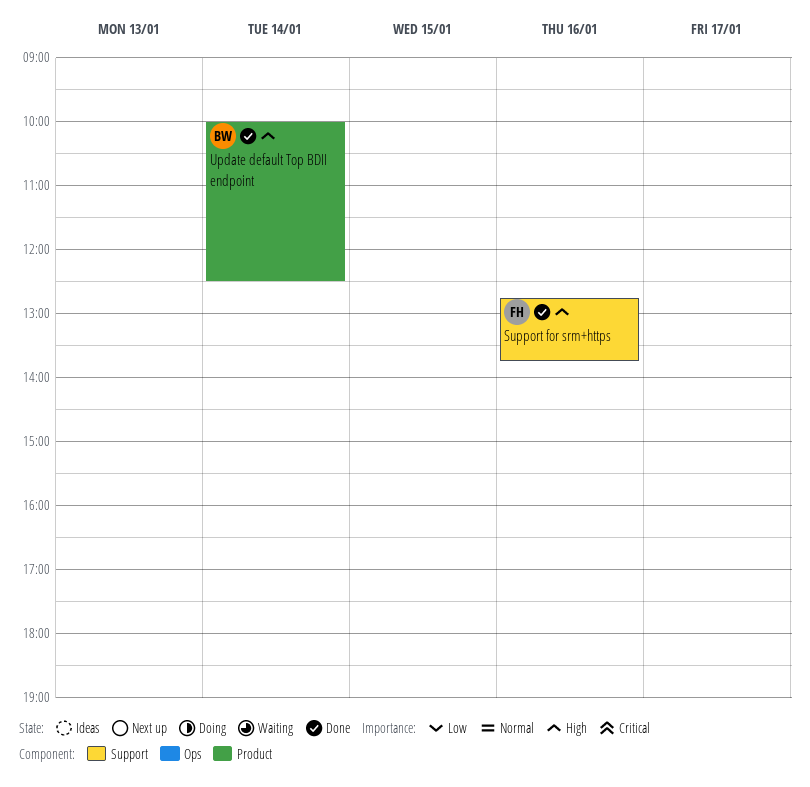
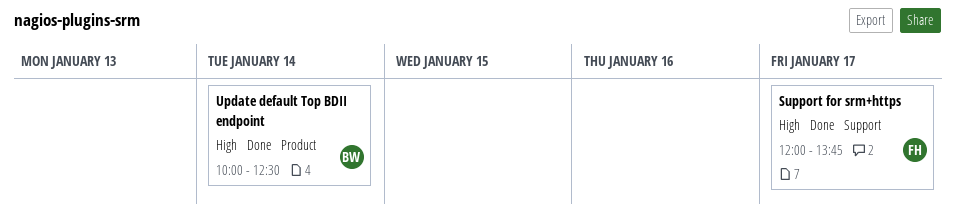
Support for srm+https, day: Jan 16 -> Jan 17
Support for srm+https, begins: 12:45 -> 12:00

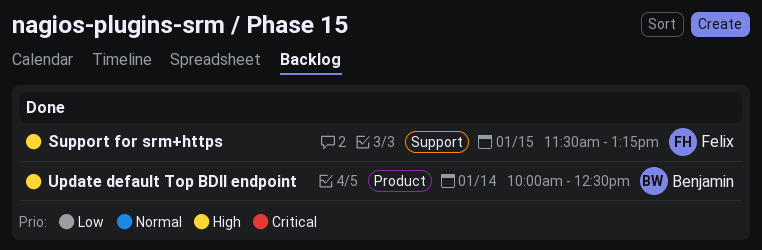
Support for srm+https, day: Jan 17 -> Jan 15
Support for srm+https, begins: 12:00 -> 11:30
Support for srm+https, ends: 13:45 -> 13:15

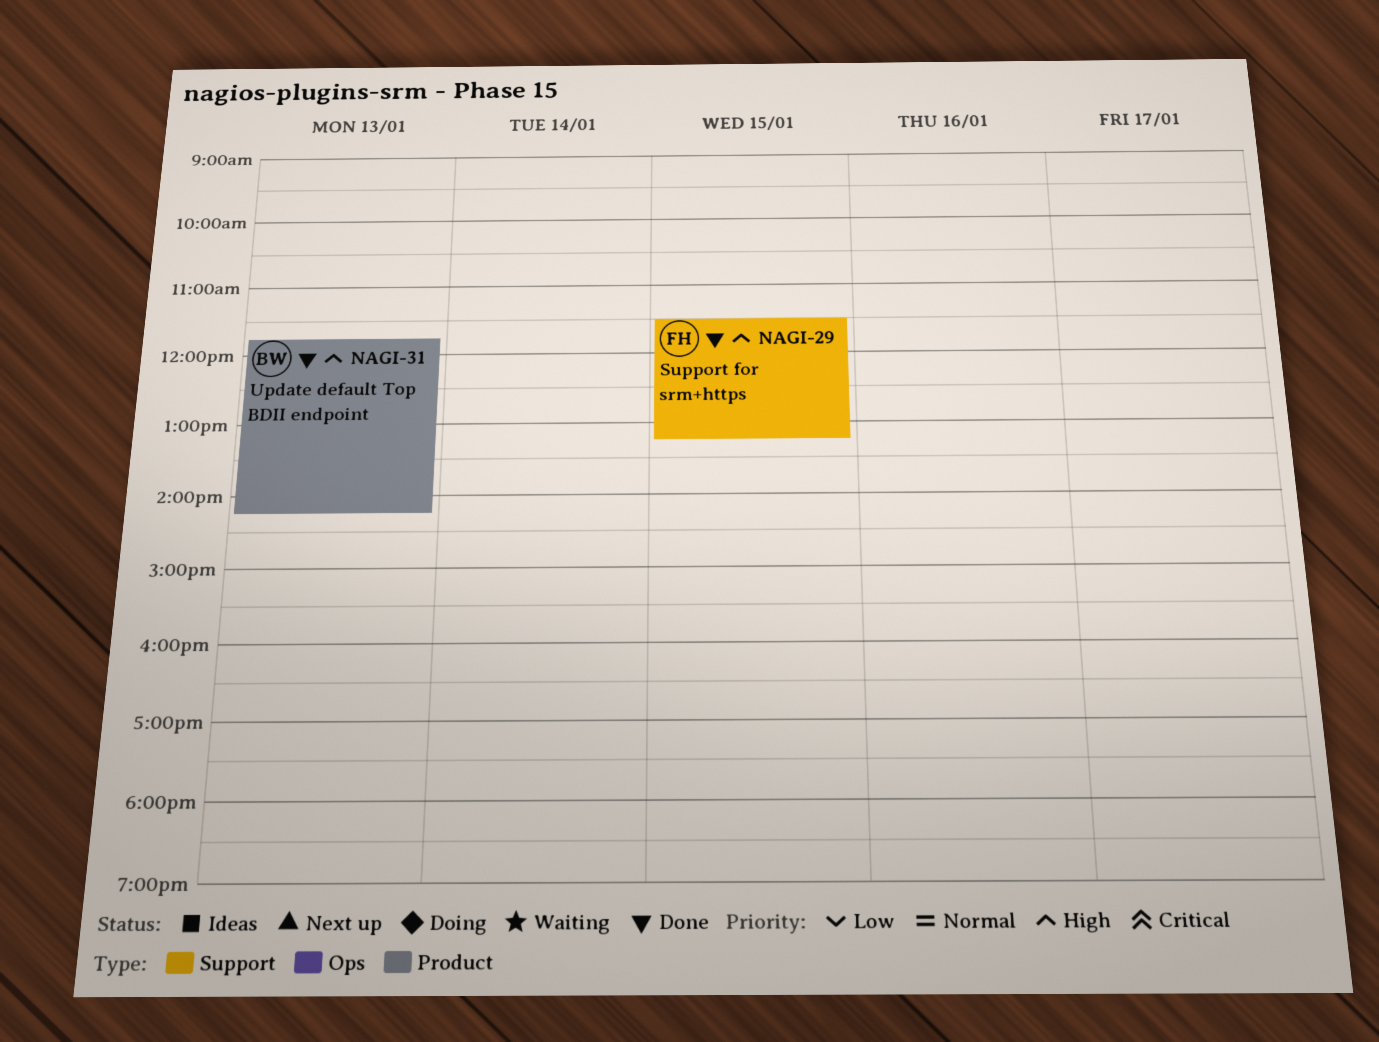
Update default Top BDII endpoint, day: Jan 14 -> Jan 13
Update default Top BDII endpoint, begins: 10:00 -> 11:45
Update default Top BDII endpoint, ends: 12:30 -> 14:15

